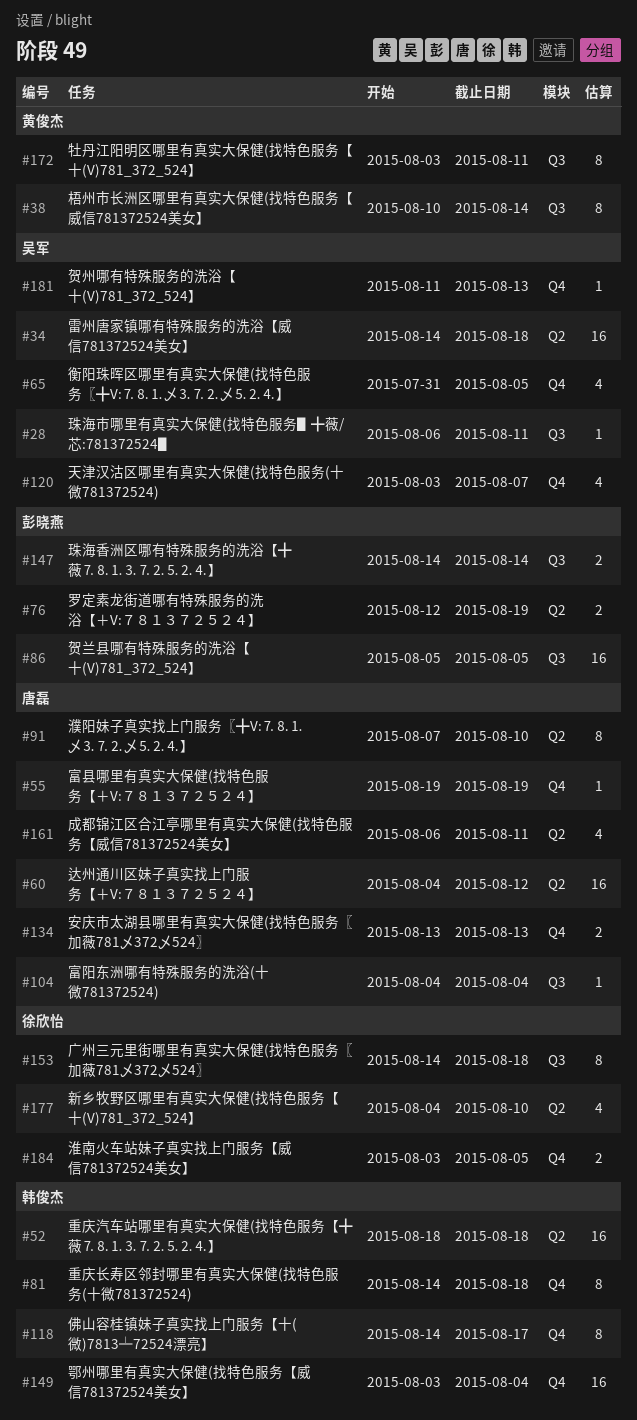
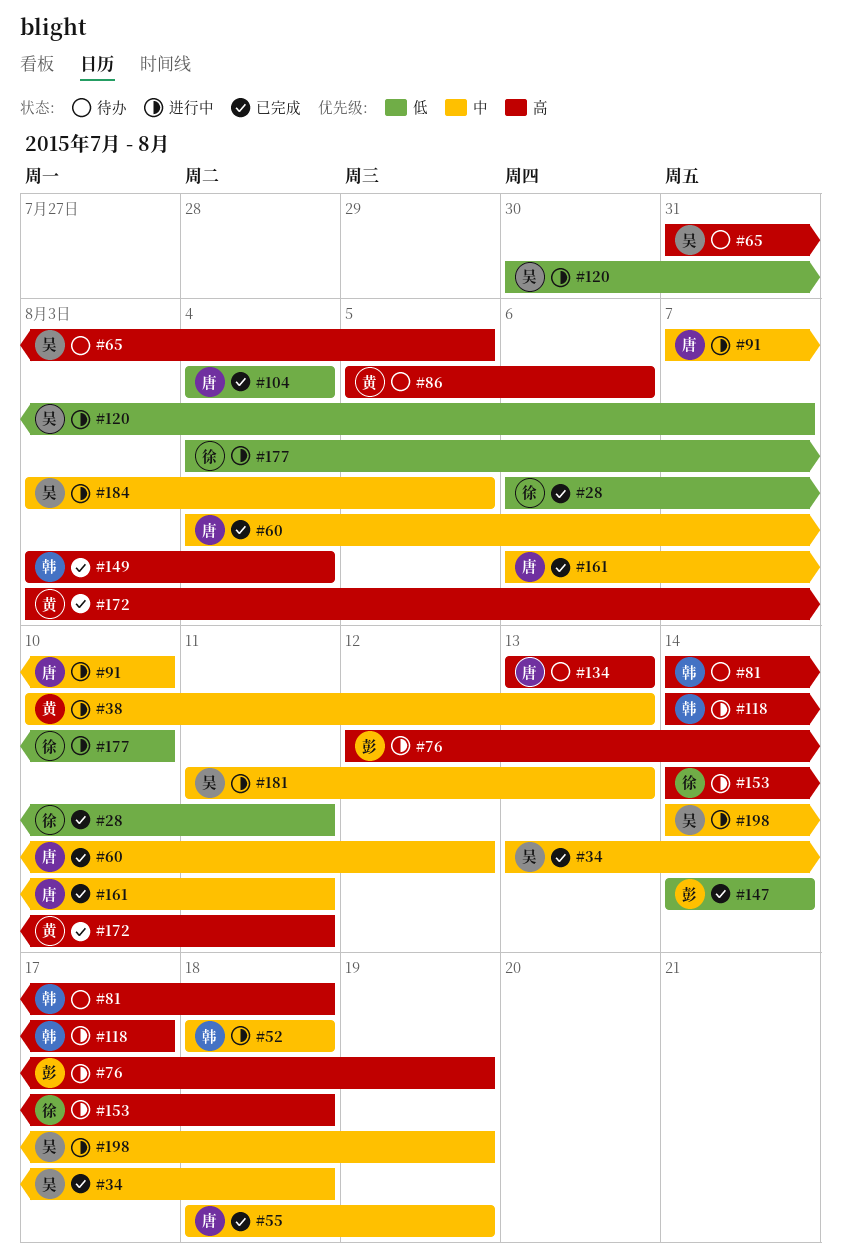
#28, owner: 吴军 -> 徐欣怡
#34, start: Aug 14 -> Aug 13
#38, due: Aug 14 -> Aug 13
#55, start: Aug 19 -> Aug 18
#86, owner: 彭晓燕 -> 黄俊杰
#86, due: Aug 5 -> Aug 6
#120, start: Aug 3 -> Jul 30
#184, owner: 徐欣怡 -> 吴军
#198: none -> present

